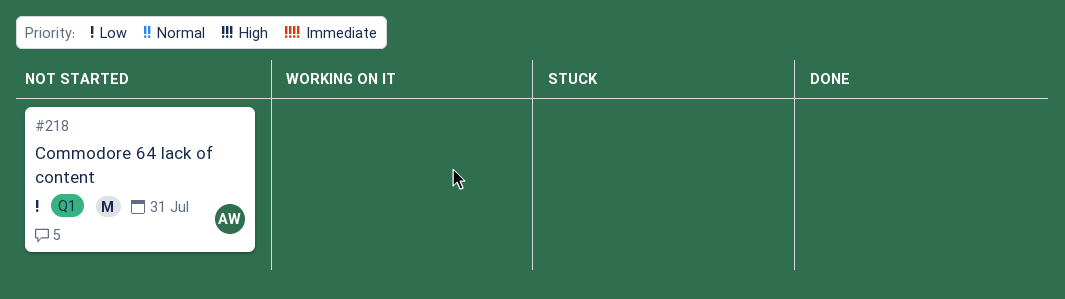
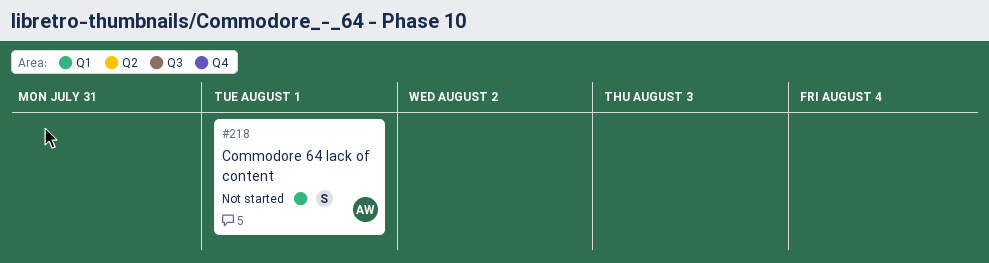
#218, estimate: M -> S
#218, due: Jul 31 -> Aug 1

